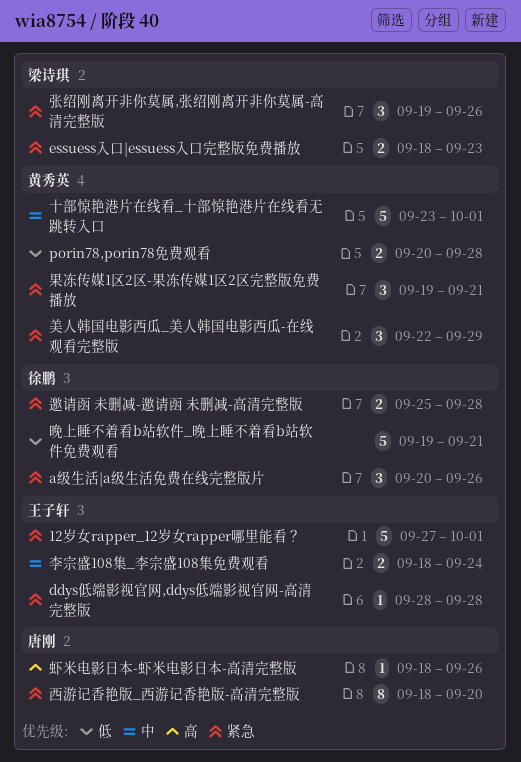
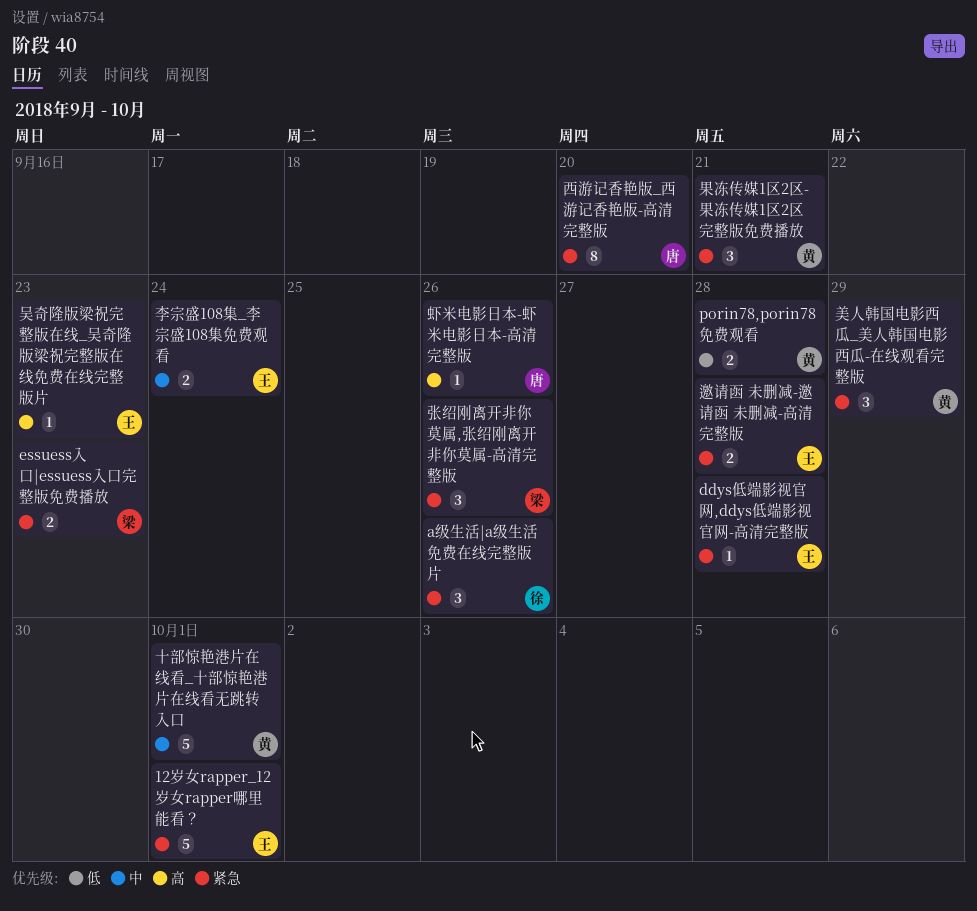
吴奇隆版梁祝完整版在线_吴奇隆版梁祝完整版在线免费在线完整版片: none -> present
晚上睡不着看b站软件_晚上睡不着看b站软件免费观看: present -> none
邀请函 未删减-邀请函 未删减-高清完整版, owner: 徐鹏 -> 王子轩

